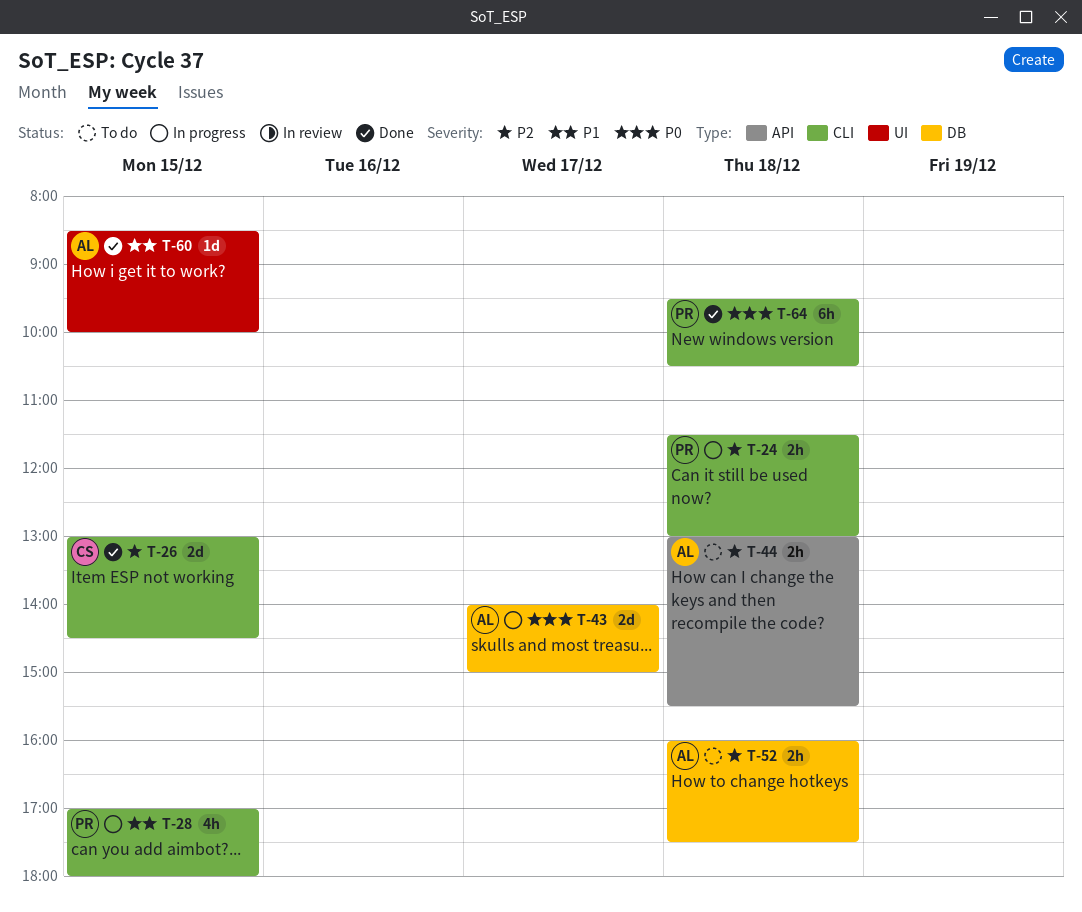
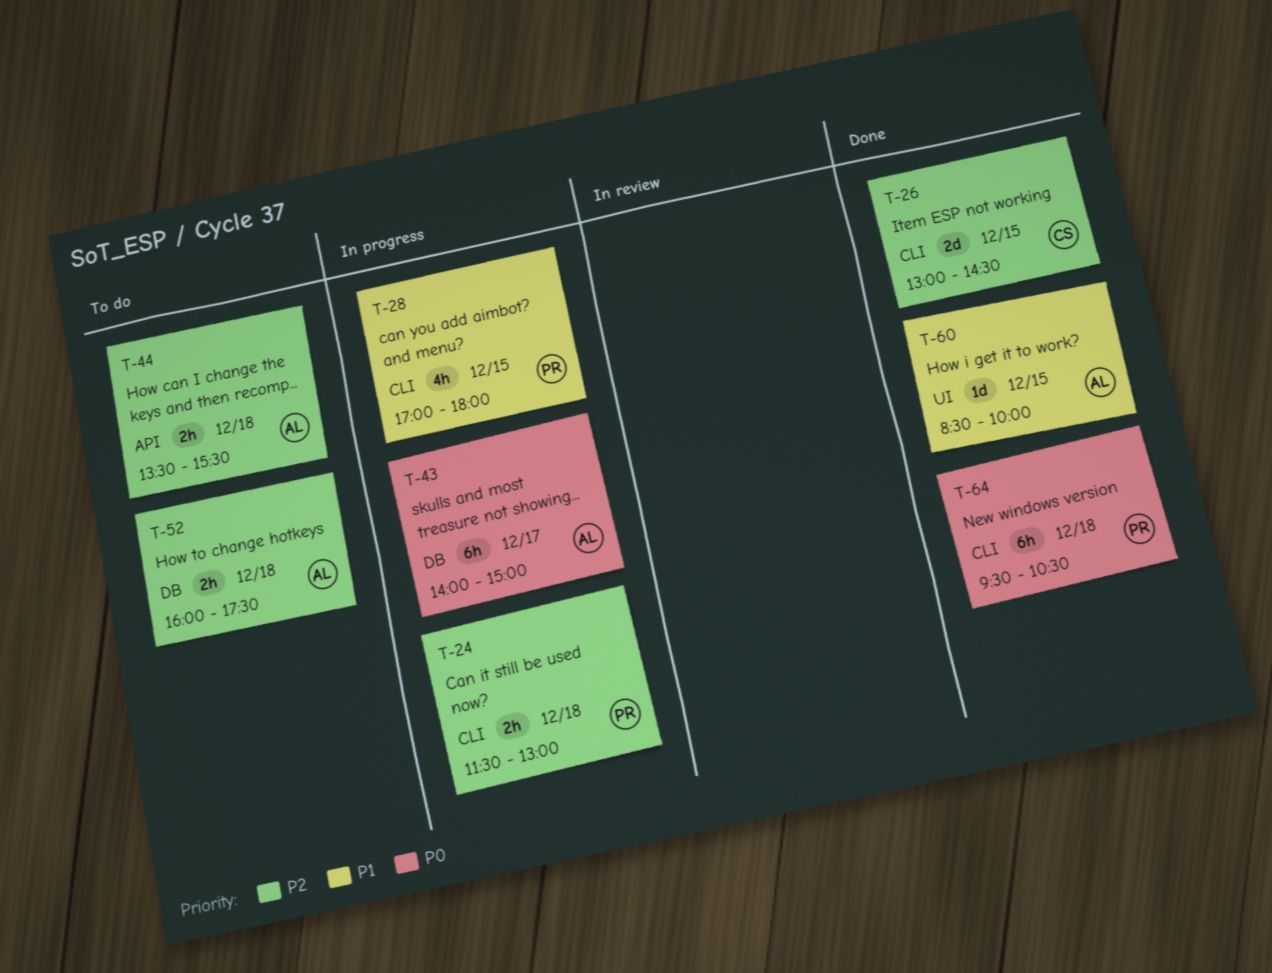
T-43, estimate: 2d -> 6h
T-44, begins: 13:00 -> 13:30

